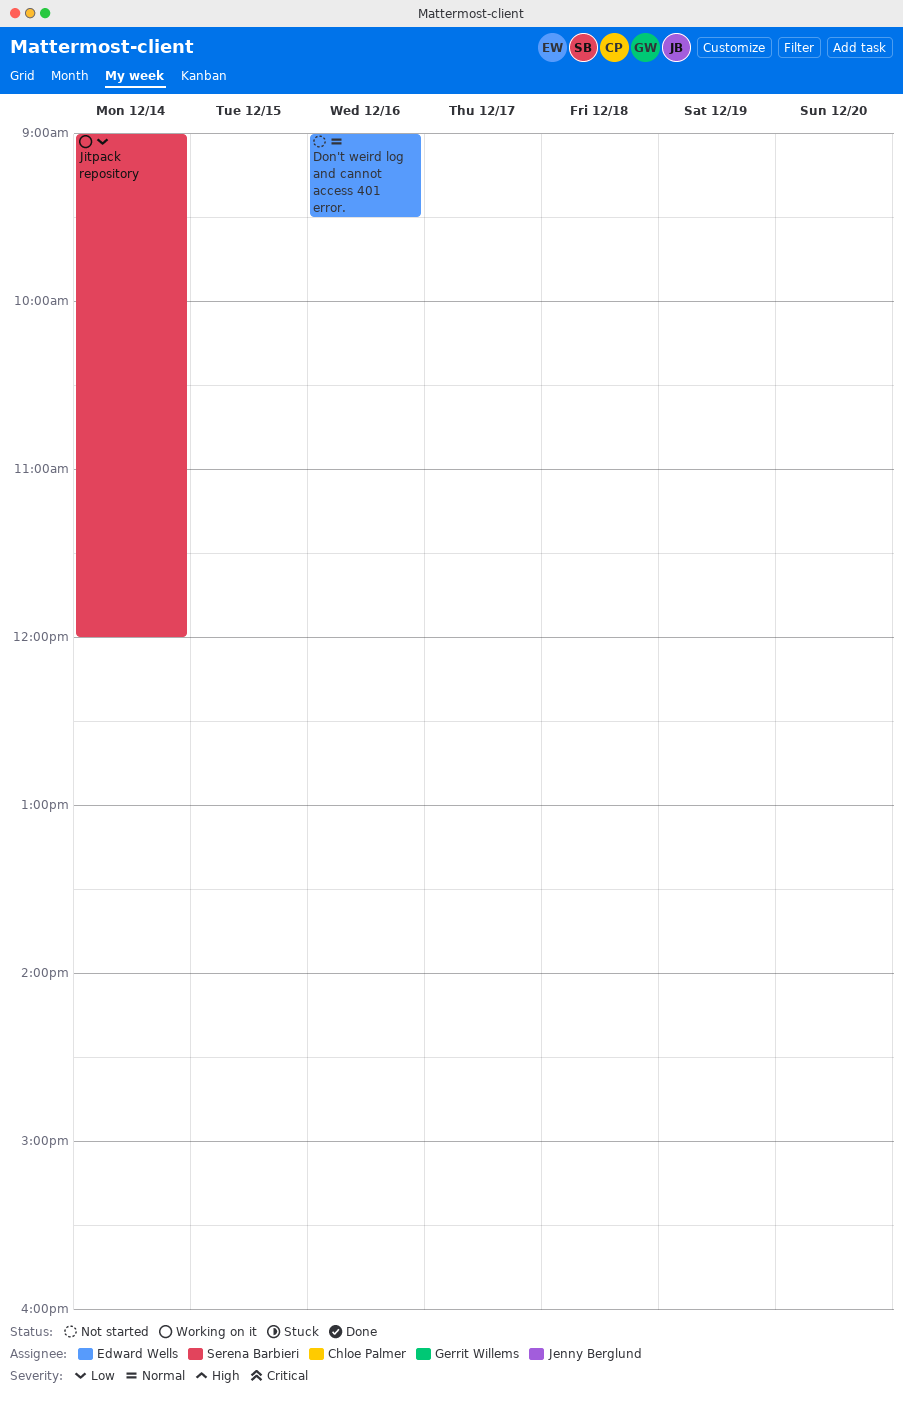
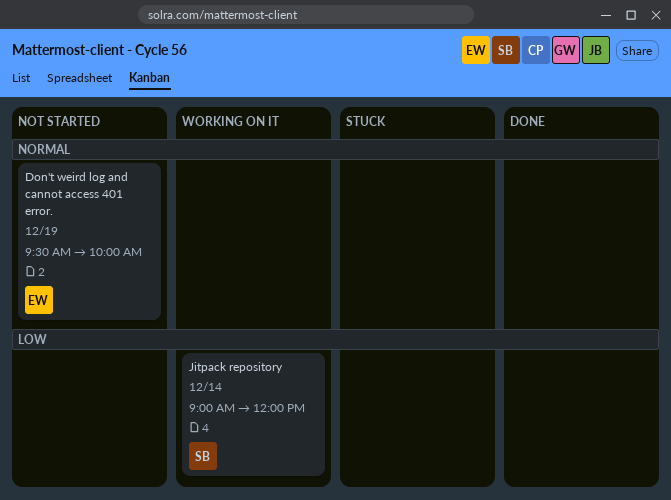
Don't weird log and cannot access 401 error., day: Dec 16 -> Dec 19
Don't weird log and cannot access 401 error., begins: 09:00 -> 09:30
Don't weird log and cannot access 401 error., ends: 09:30 -> 10:00

